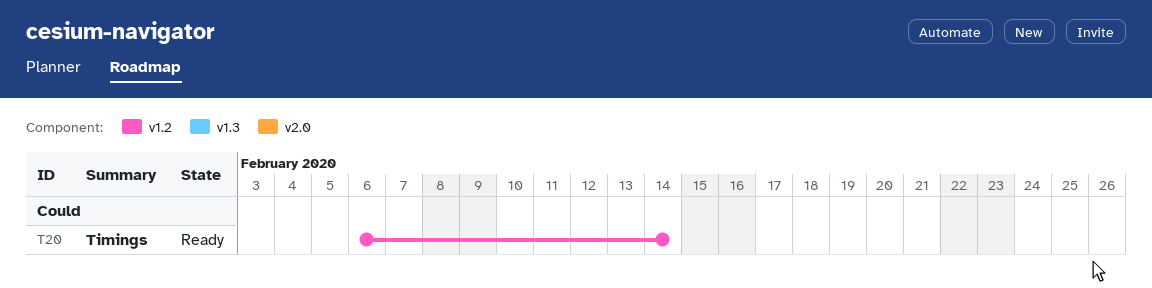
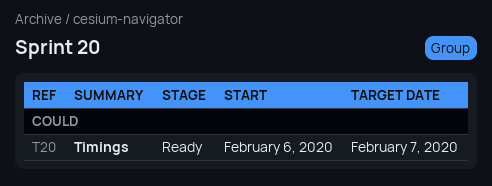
T20, due: Feb 14 -> Feb 7

